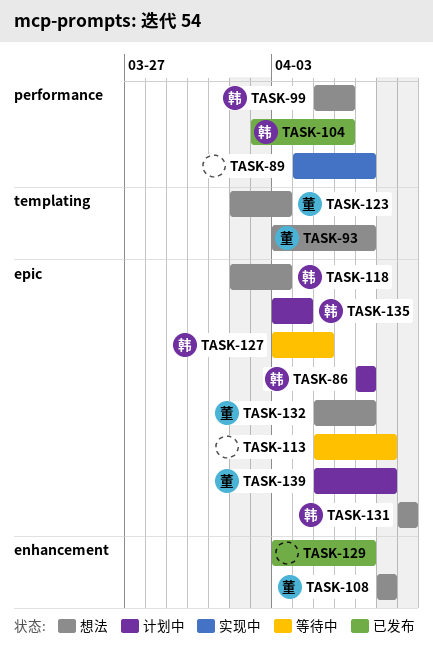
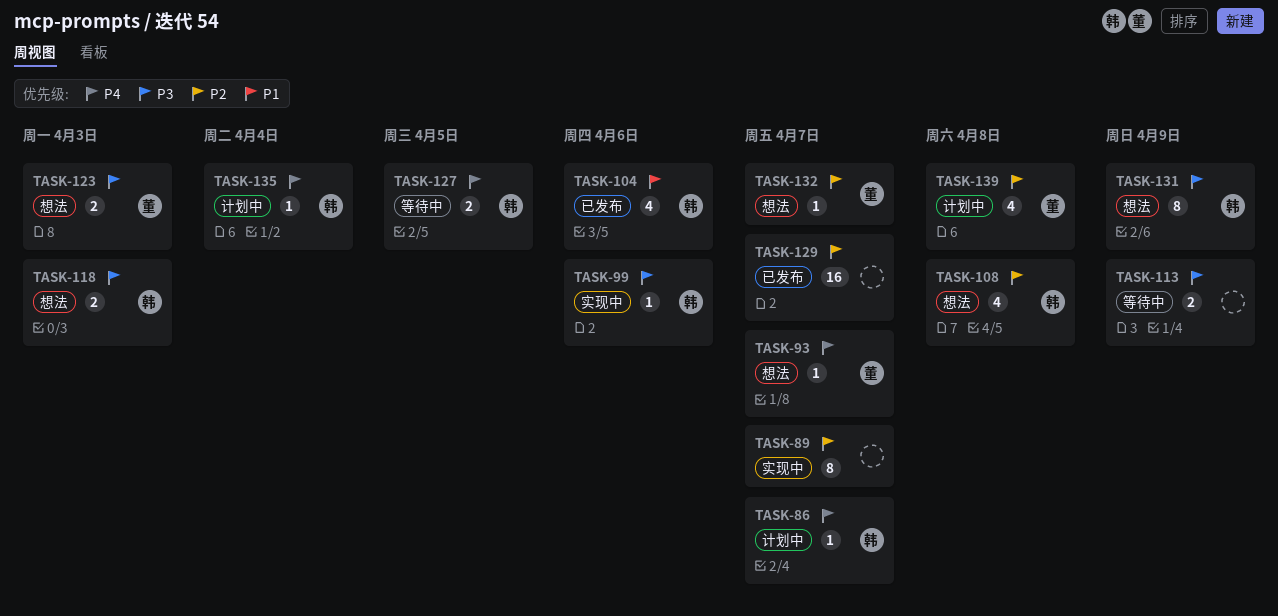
TASK-99, status: 想法 -> 实现中
TASK-108, owner: 董 -> 韩
TASK-113, due: Apr 8 -> Apr 9

